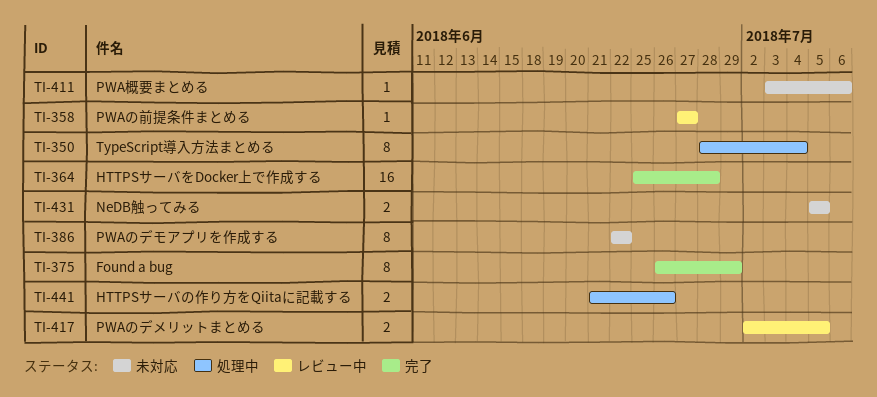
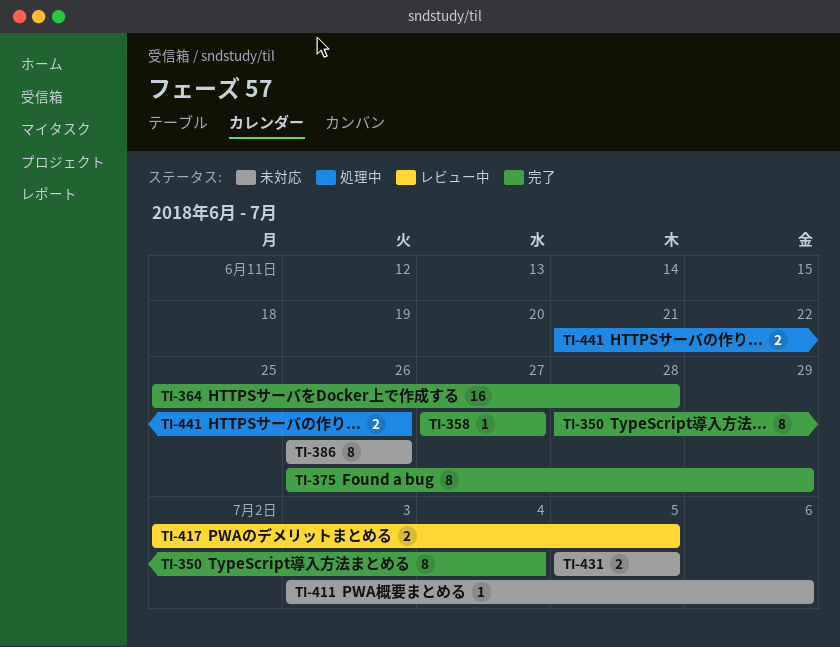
TI-350, status: 処理中 -> 完了
TI-358, status: レビュー中 -> 完了
TI-386, start: Jun 22 -> Jun 26
TI-386, due: Jun 22 -> Jun 26

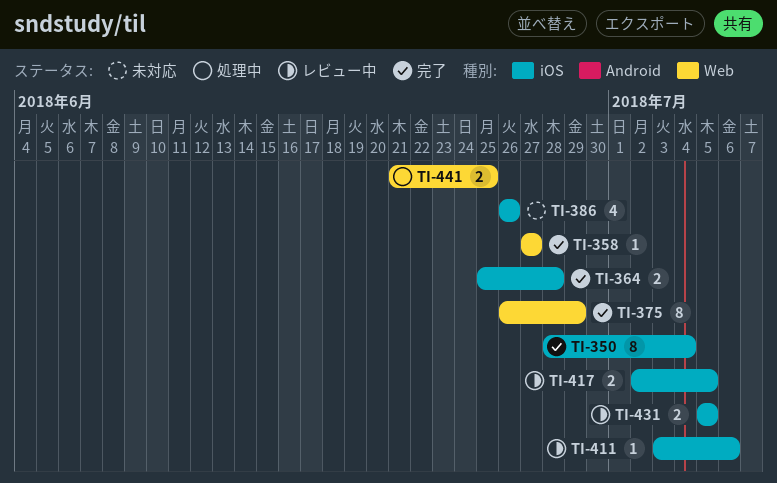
TI-364, estimate: 16 -> 2
TI-386, estimate: 8 -> 4
TI-411, status: 未対応 -> レビュー中
TI-431, status: 未対応 -> レビュー中
TI-441, due: Jun 26 -> Jun 25

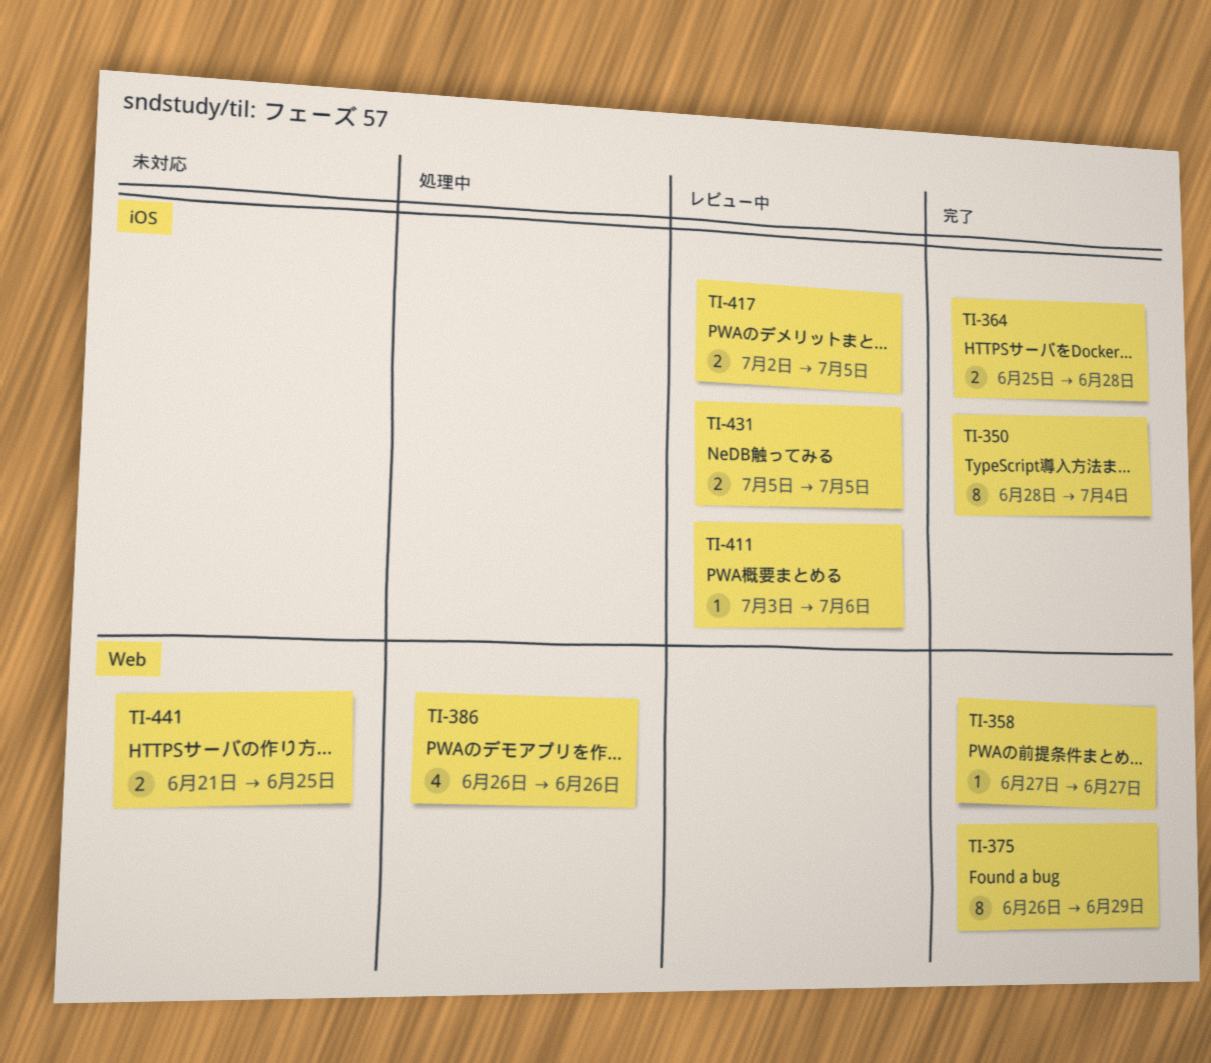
TI-386, status: 未対応 -> 処理中
TI-386, label: iOS -> Web
TI-441, status: 処理中 -> 未対応

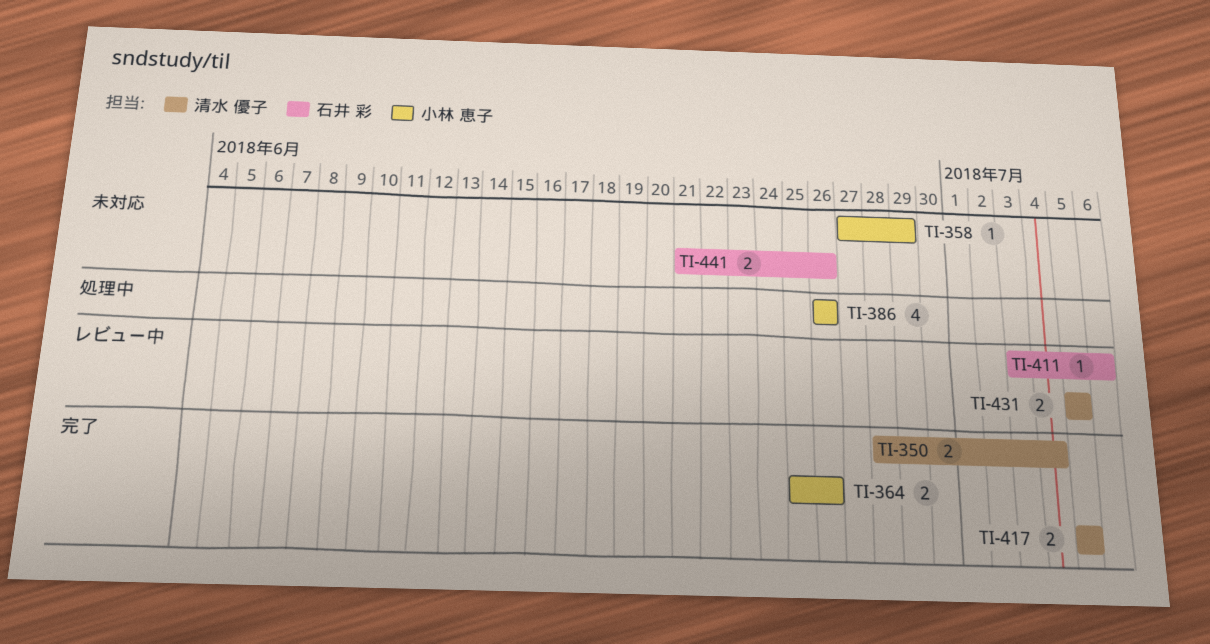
TI-350, estimate: 8 -> 2
TI-358, status: 完了 -> 未対応
TI-358, due: Jun 27 -> Jun 29
TI-364, due: Jun 28 -> Jun 26
TI-375: present -> none
TI-417, status: レビュー中 -> 完了
TI-417, start: Jul 2 -> Jul 5
TI-441, due: Jun 25 -> Jun 26

